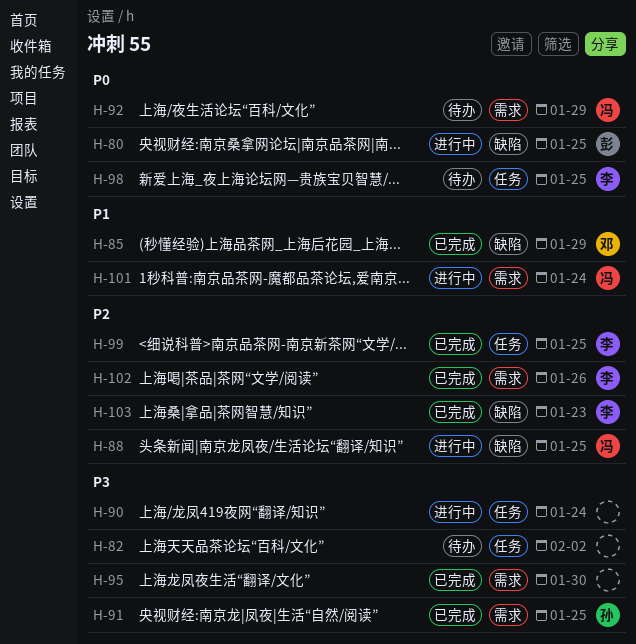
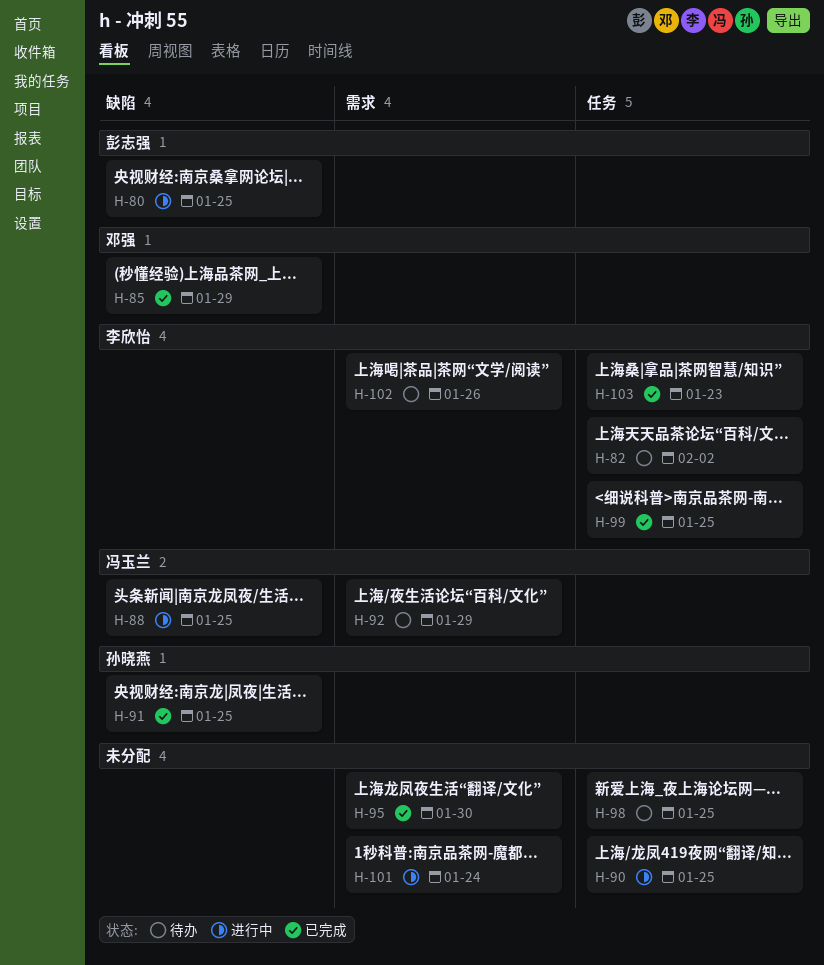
H-82, owner: none -> 李欣怡
H-90, due: Jan 24 -> Jan 25
H-91, label: 需求 -> 缺陷
H-98, owner: 李欣怡 -> none
H-101, owner: 冯玉兰 -> none
H-102, status: 已完成 -> 待办
H-103, label: 缺陷 -> 任务

